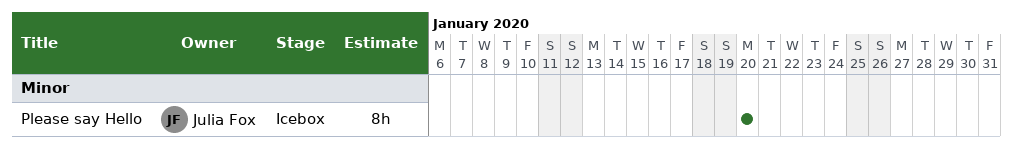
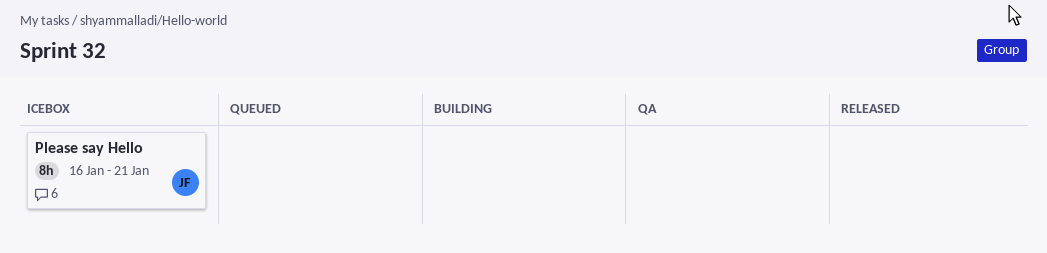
Please say Hello, start: Jan 20 -> Jan 16
Please say Hello, due: Jan 20 -> Jan 21

